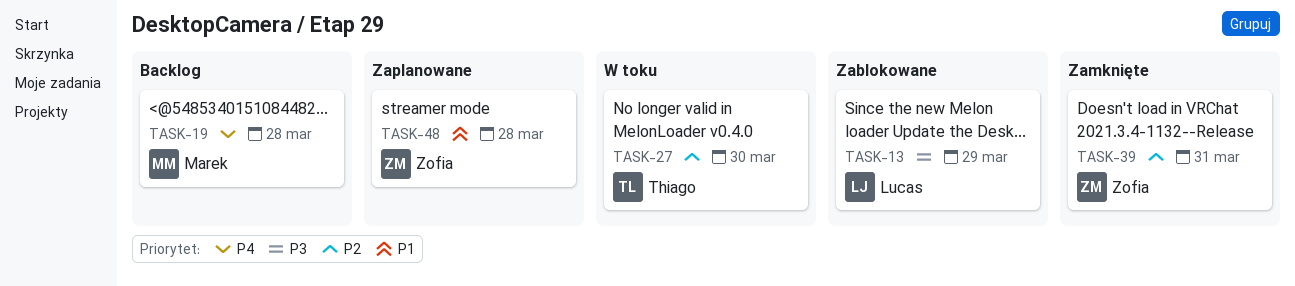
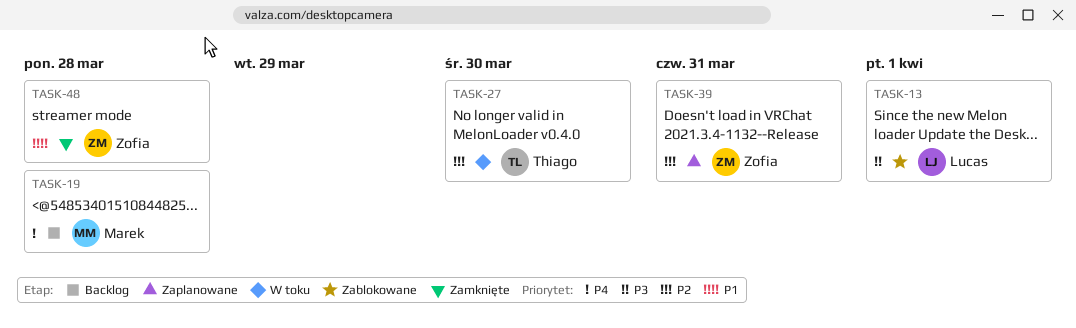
TASK-13, due: Mar 29 -> Apr 1
TASK-39, status: Zamknięte -> Zaplanowane
TASK-48, status: Zaplanowane -> Zamknięte

